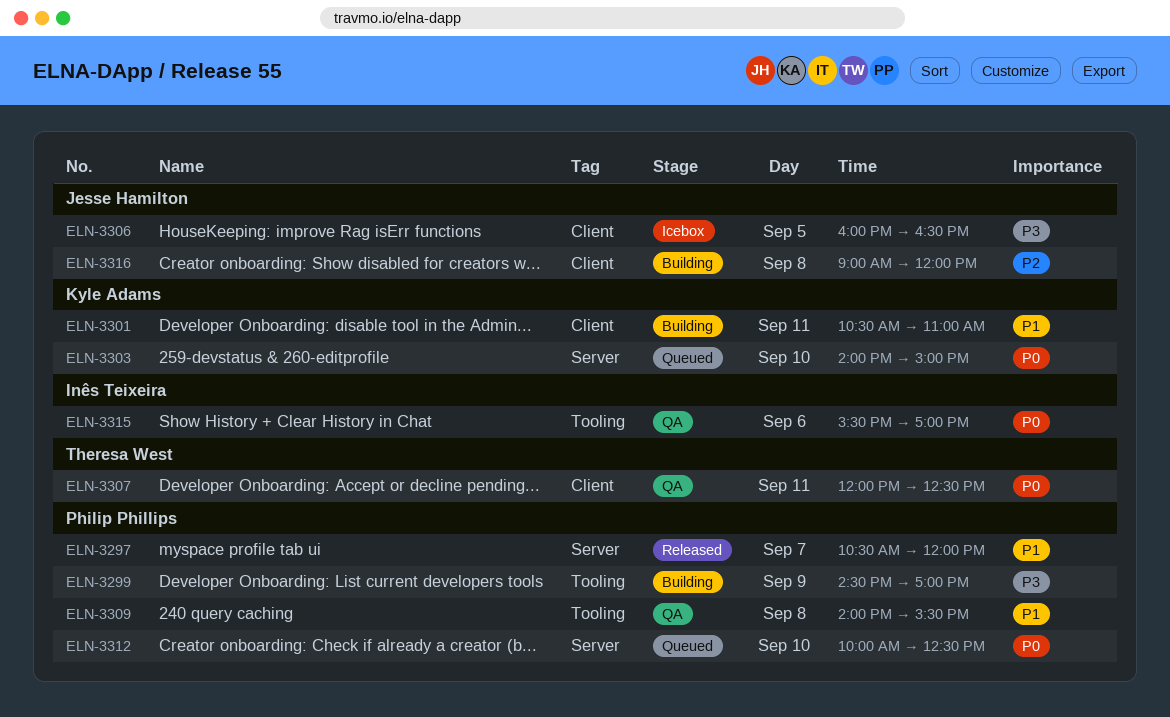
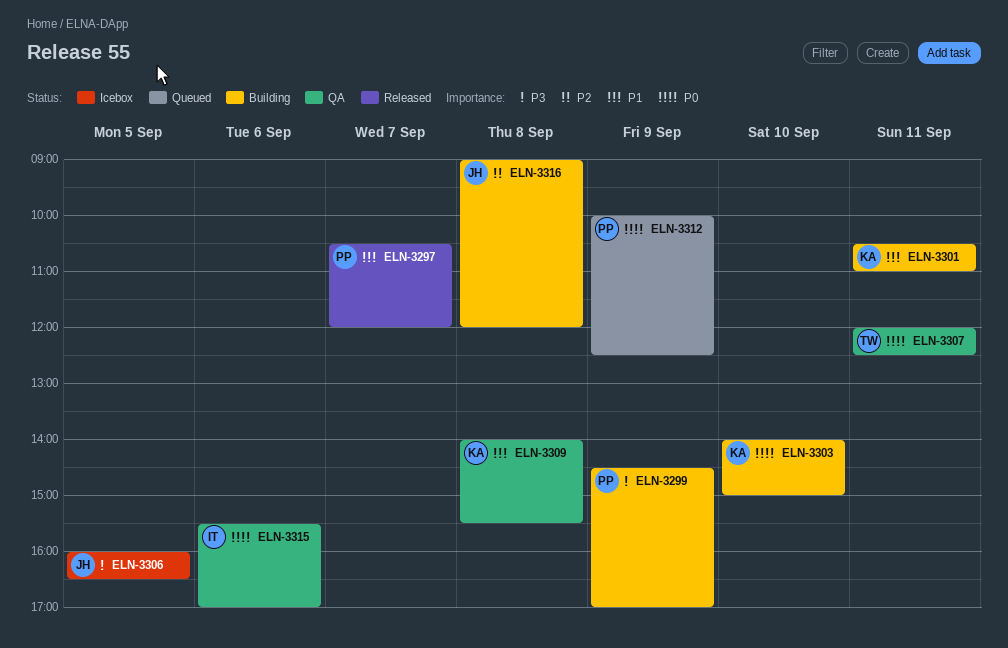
ELN-3303, status: Queued -> Building
ELN-3309, owner: Philip Phillips -> Kyle Adams
ELN-3312, day: Sep 10 -> Sep 9

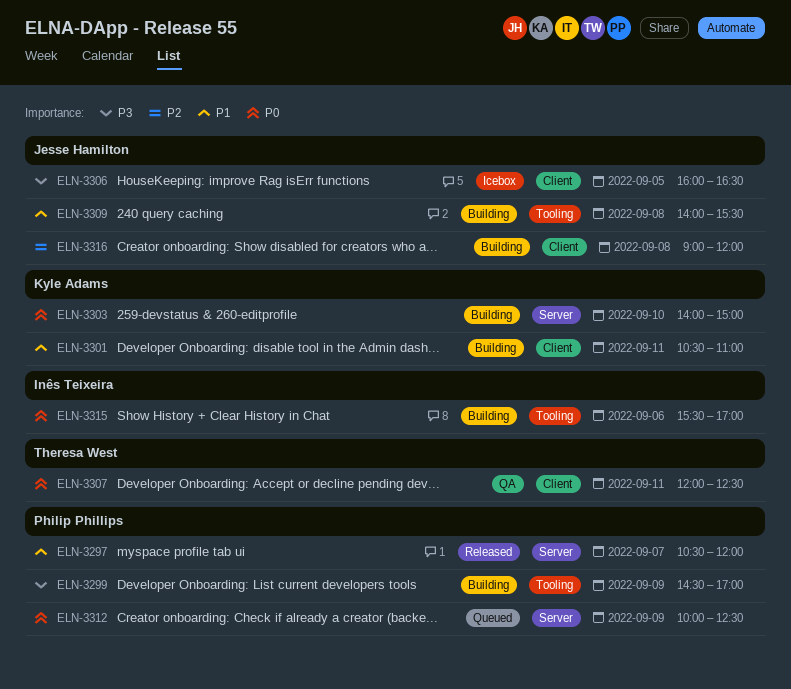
ELN-3309, status: QA -> Building
ELN-3309, owner: Kyle Adams -> Jesse Hamilton
ELN-3315, status: QA -> Building

